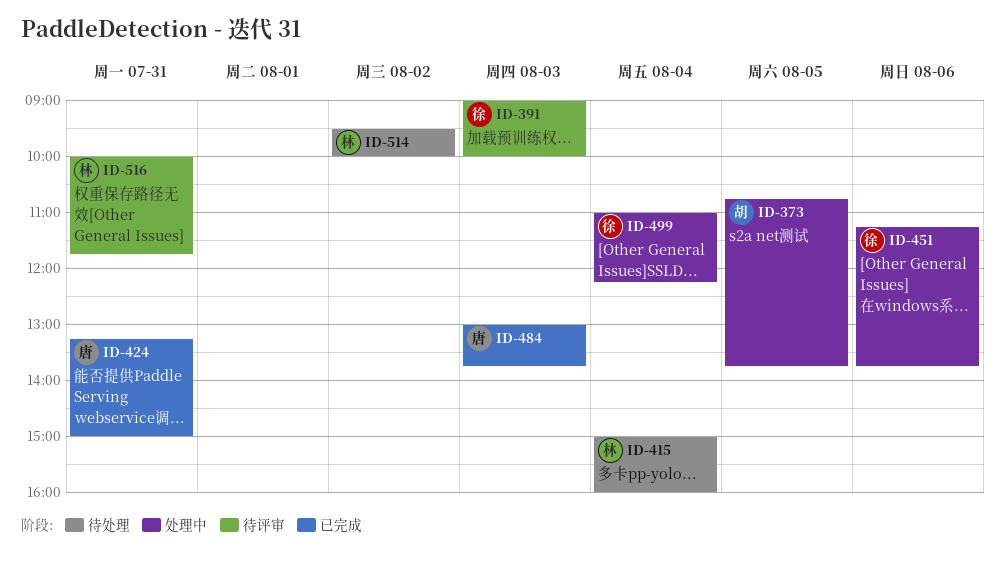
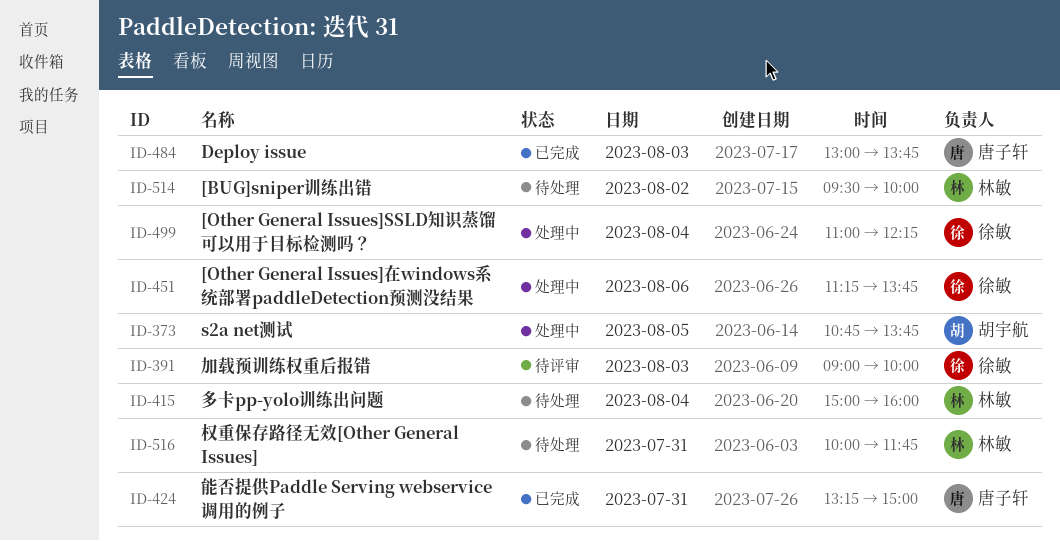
ID-516, status: 待评审 -> 待处理

